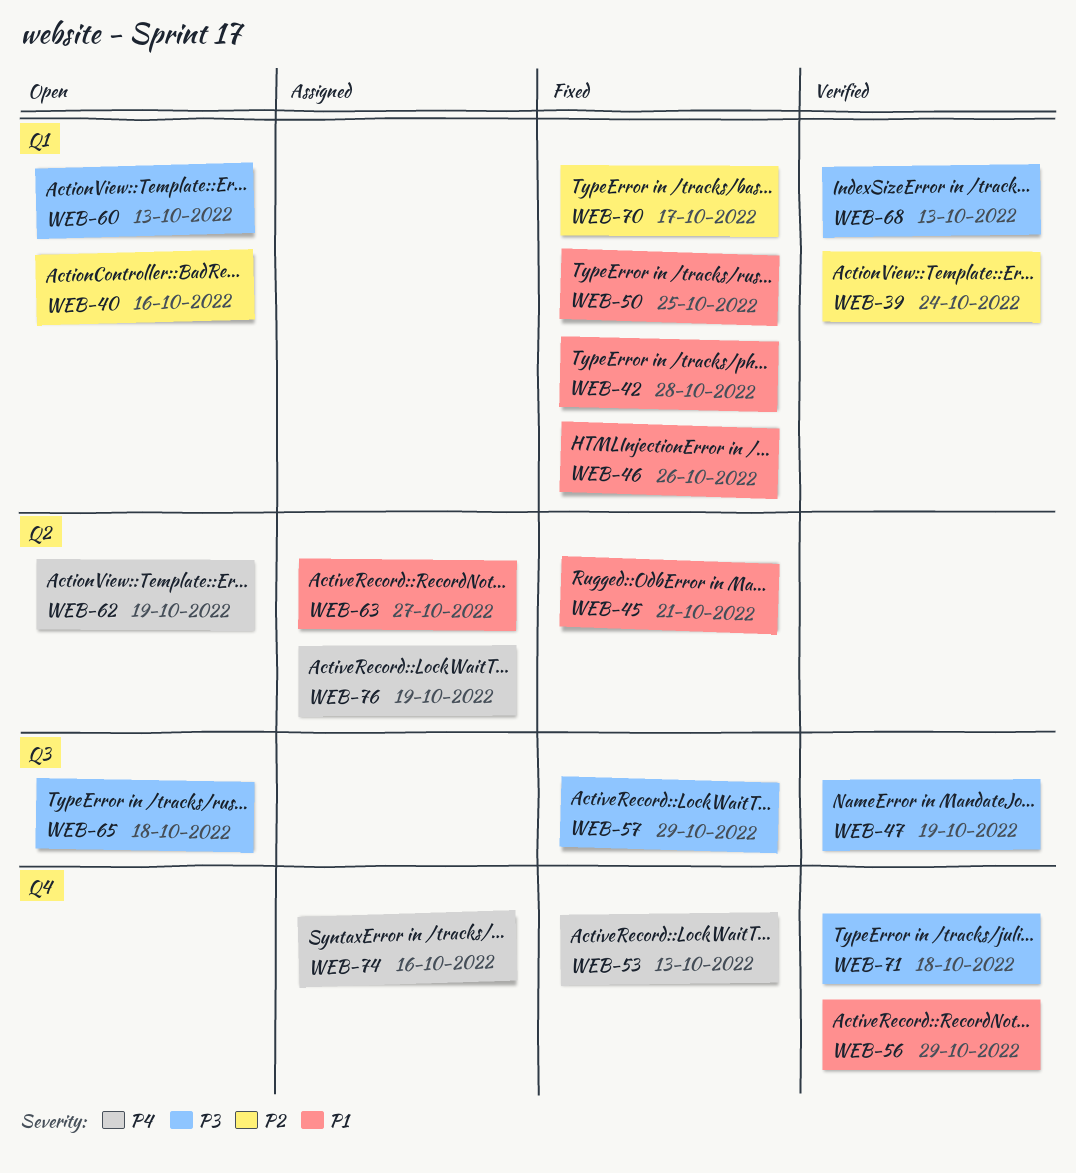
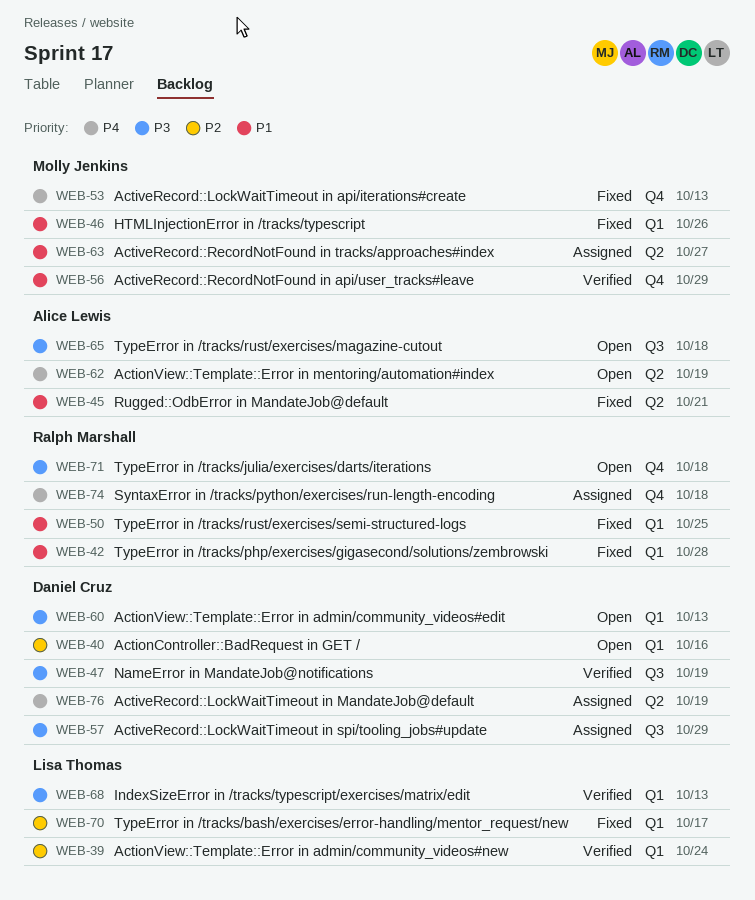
WEB-57, status: Fixed -> Assigned
WEB-71, status: Verified -> Open
WEB-74, due: Oct 16 -> Oct 18

